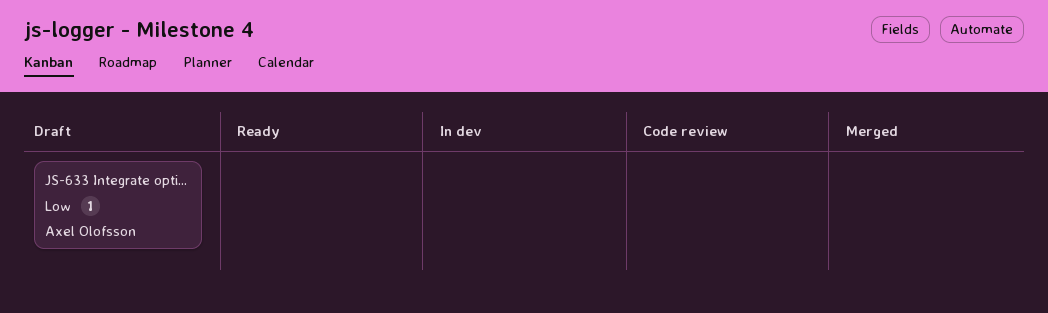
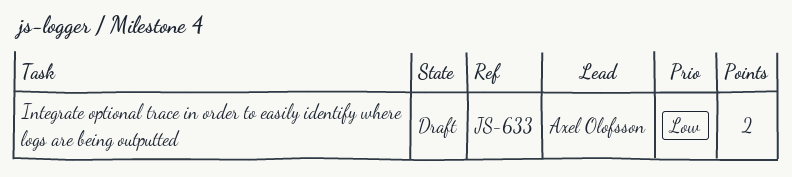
JS-633, estimate: 1 -> 2

